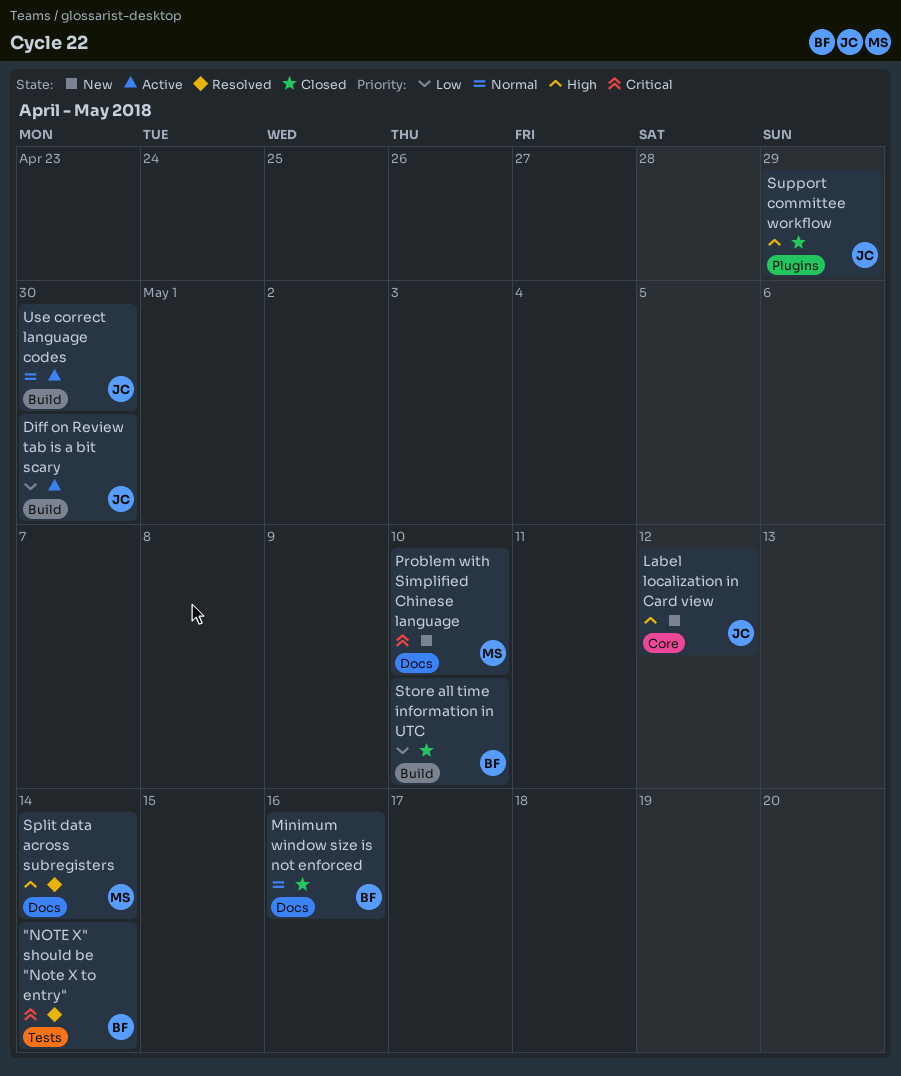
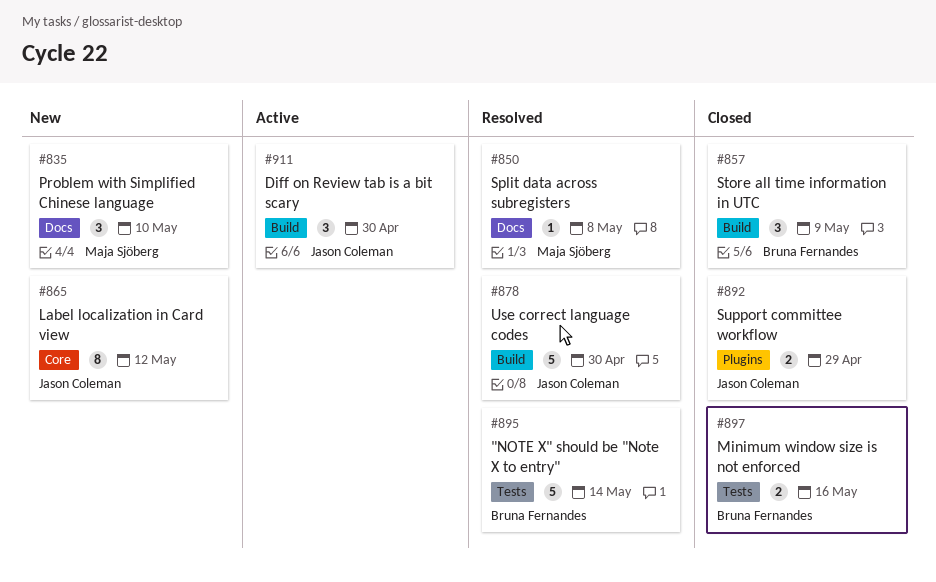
Minimum window size is not enforced, label: Docs -> Tests
Split data across subregisters, due: May 14 -> May 8
Store all time information in UTC, due: May 10 -> May 9
Use correct language codes, status: Active -> Resolved

